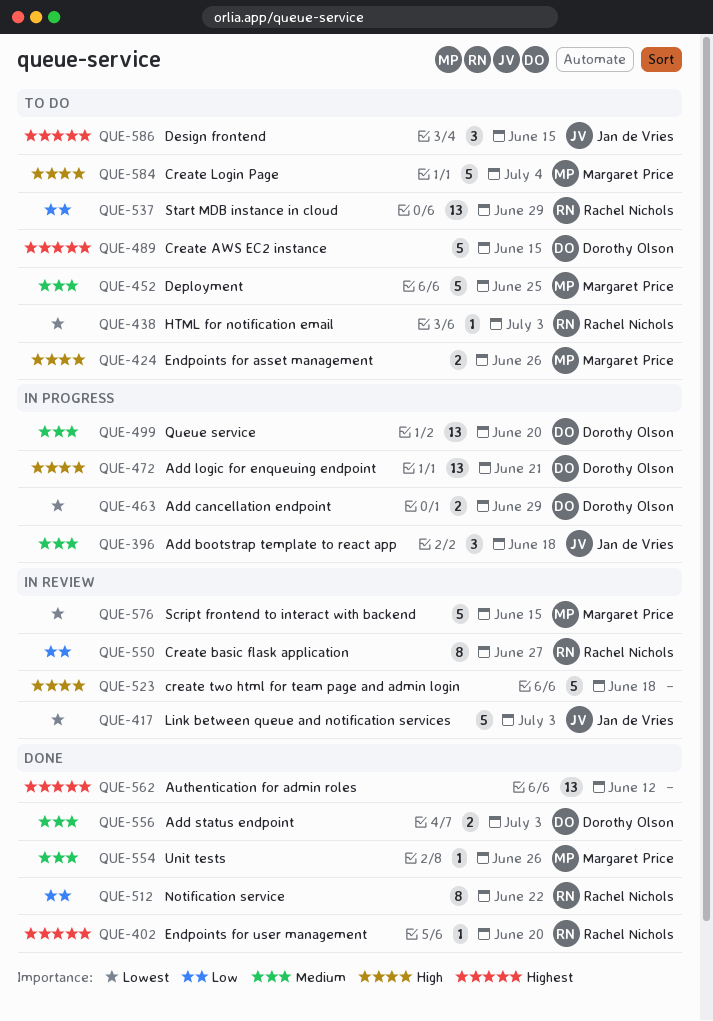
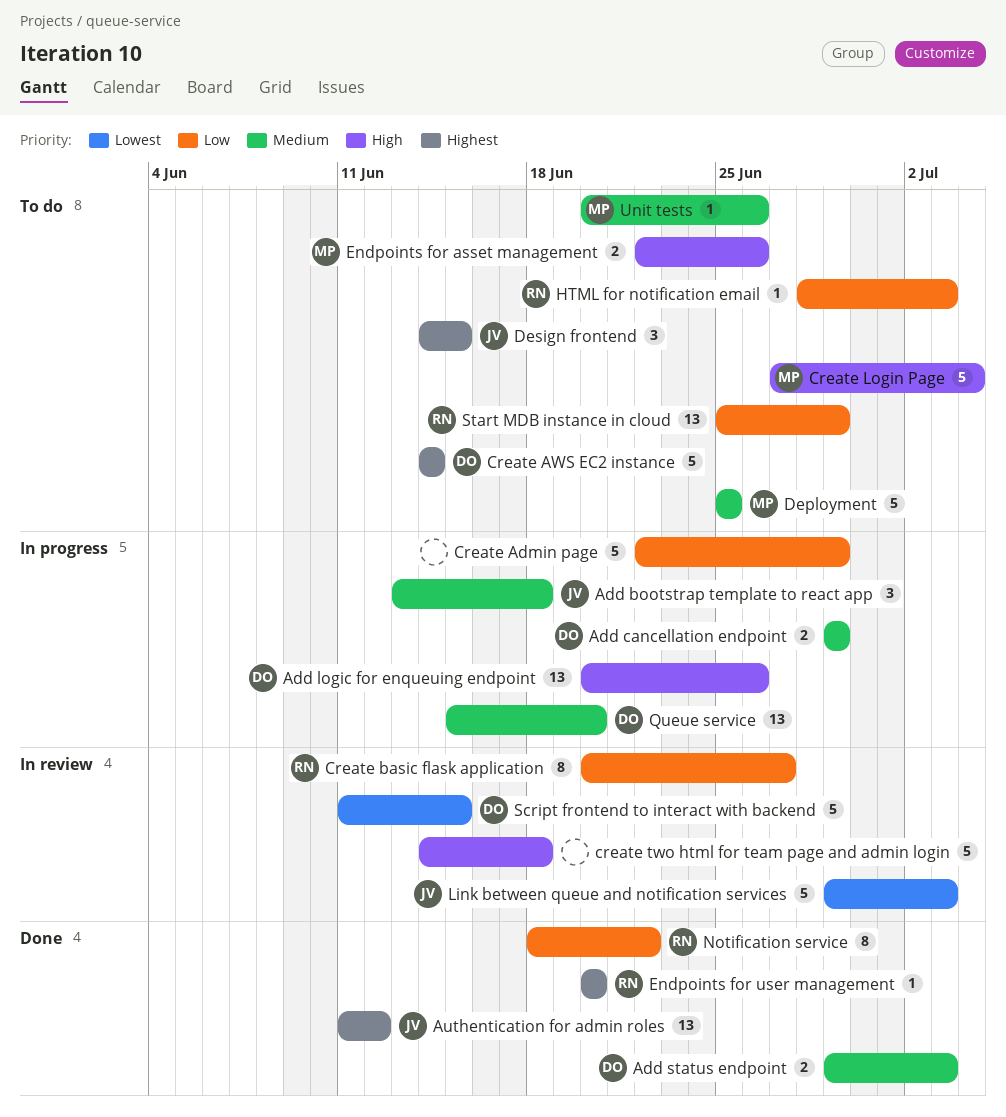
Add cancellation endpoint, priority: Lowest -> Medium
Add logic for enqueuing endpoint, due: Jun 21 -> Jun 26
Authentication for admin roles, owner: none -> Jan de Vries
Create Admin page: none -> present
Create AWS EC2 instance, due: Jun 15 -> Jun 14
HTML for notification email, priority: Lowest -> Low
Script frontend to interact with backend, owner: Margaret Price -> Dorothy Olson
Unit tests, status: Done -> To do

